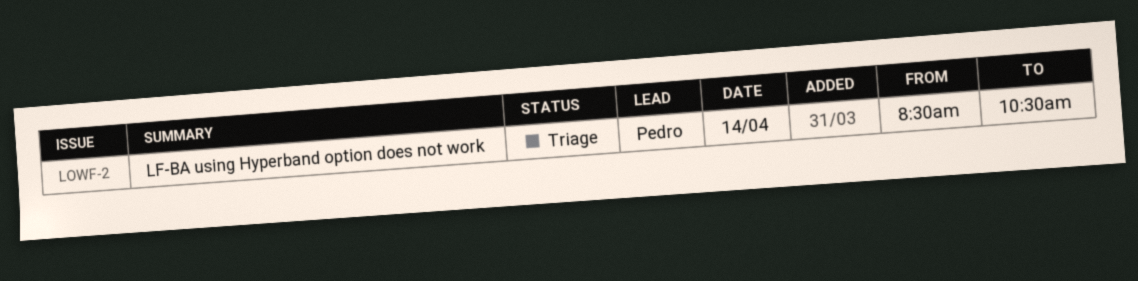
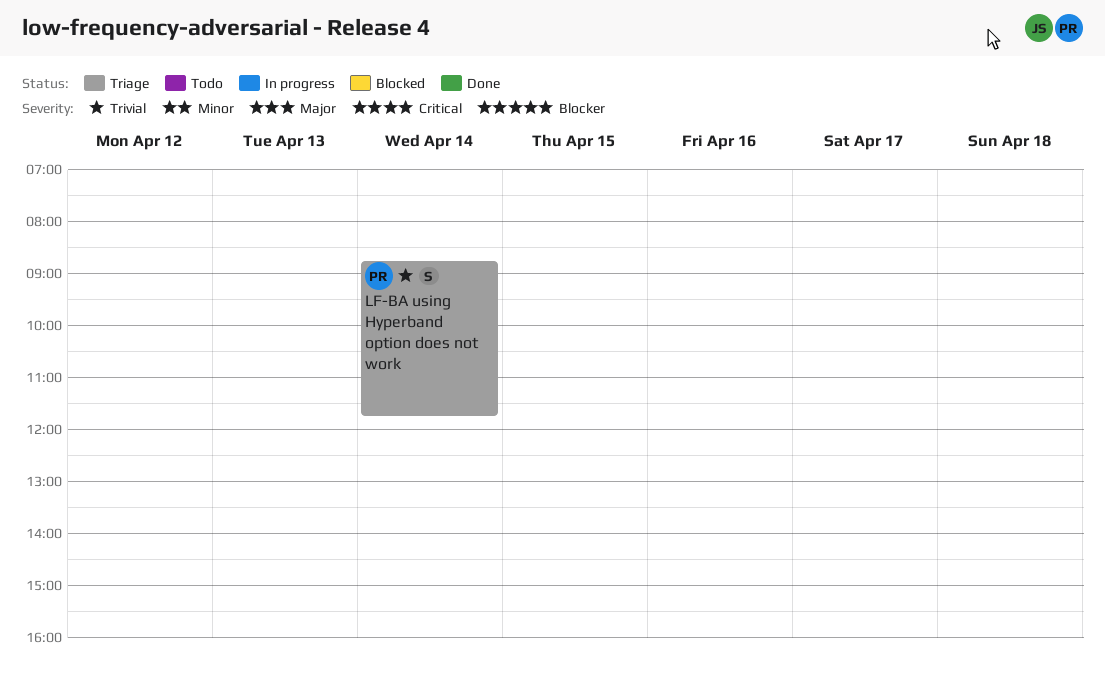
LF-BA using Hyperband option does not work, begins: 08:30 -> 08:45
LF-BA using Hyperband option does not work, ends: 10:30 -> 11:45

